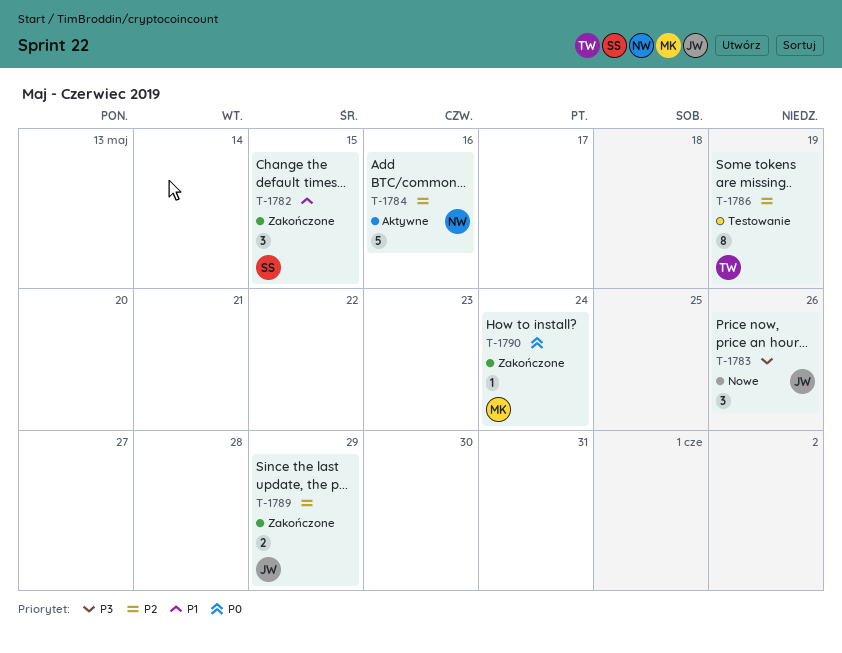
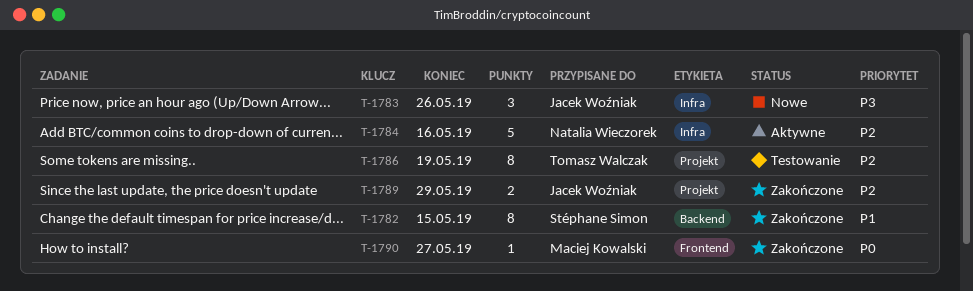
T-1782, estimate: 3 -> 8
T-1790, due: May 24 -> May 27

